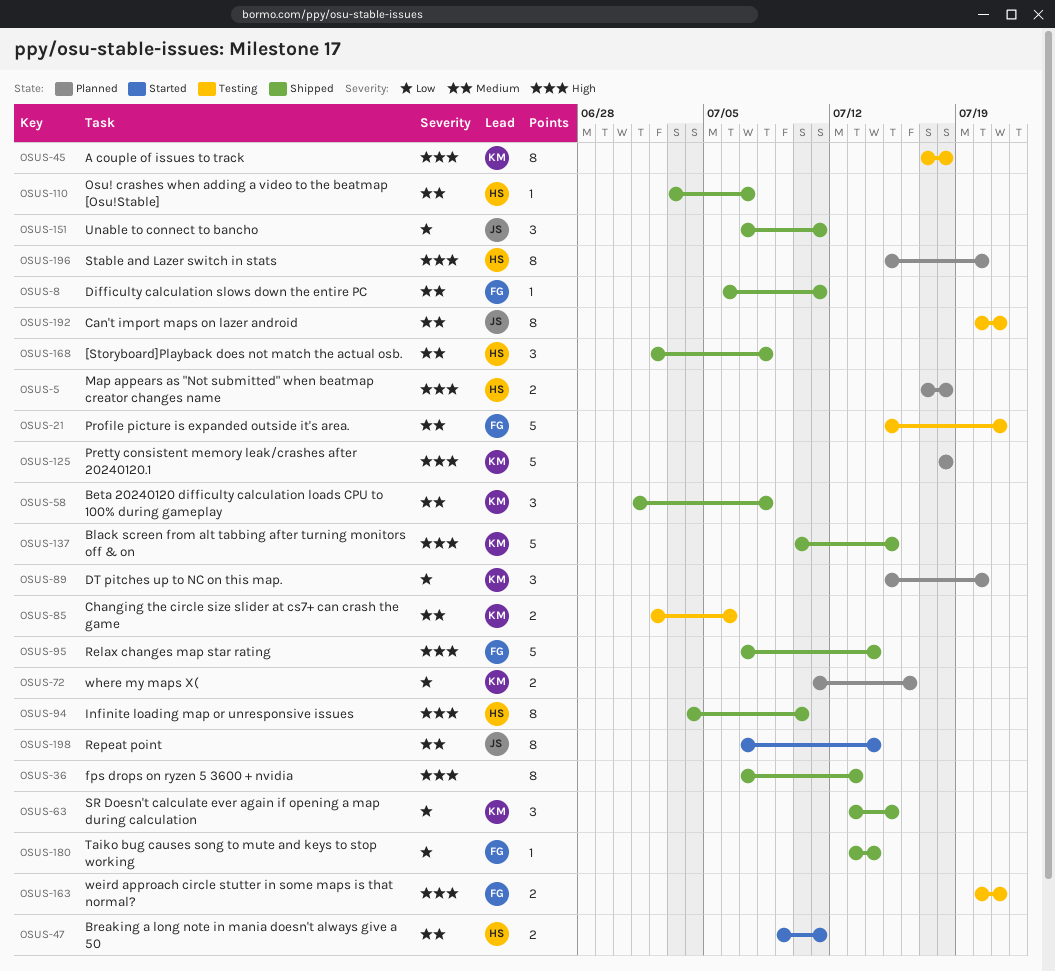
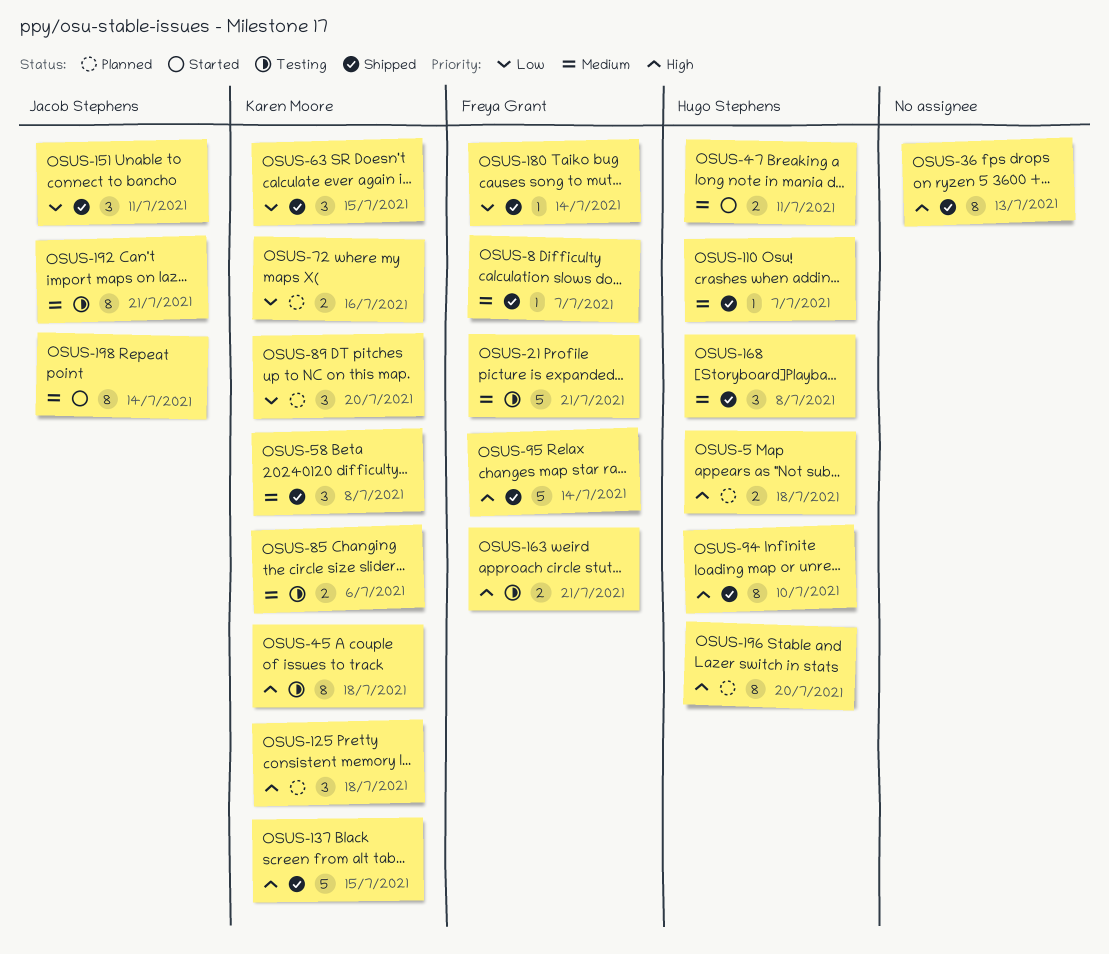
OSUS-8, due: Jul 11 -> Jul 7
OSUS-125, estimate: 5 -> 3

